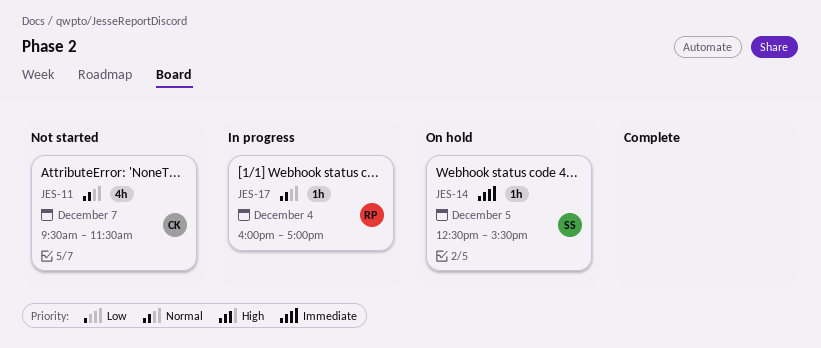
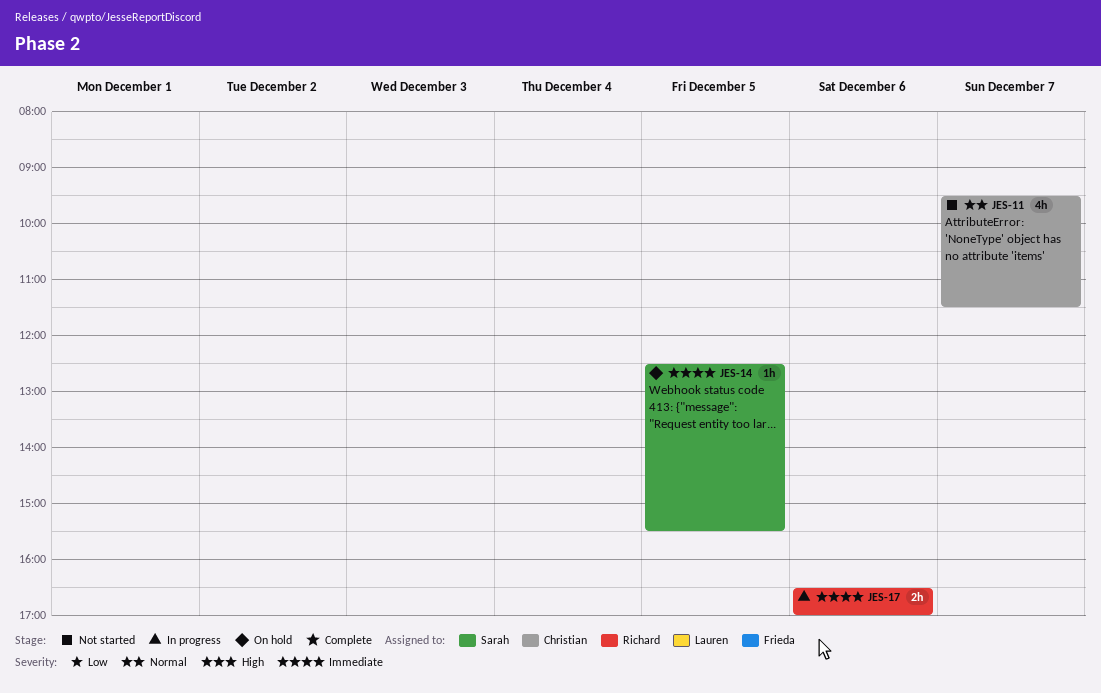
JES-17, priority: Normal -> Immediate
JES-17, estimate: 1h -> 2h
JES-17, day: Dec 4 -> Dec 6
JES-17, begins: 16:00 -> 16:30

